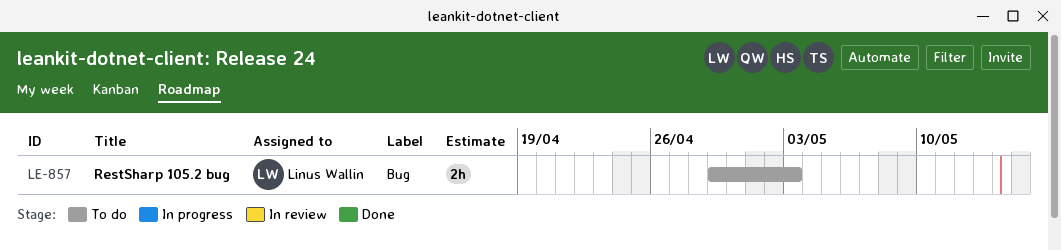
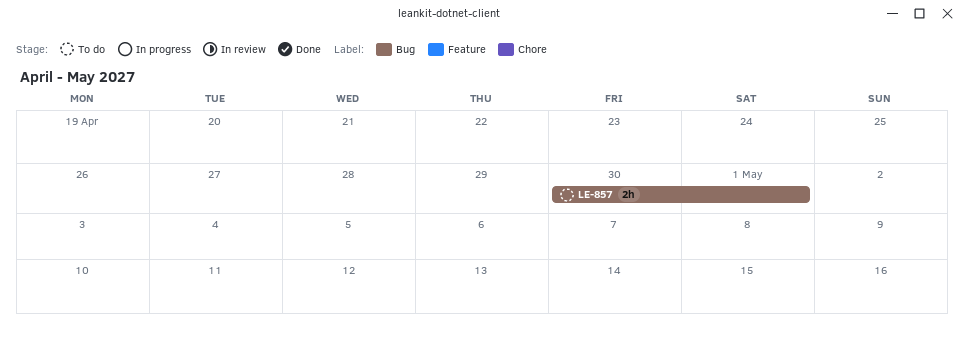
LE-857, start: Apr 29 -> Apr 30
LE-857, due: May 3 -> May 1

